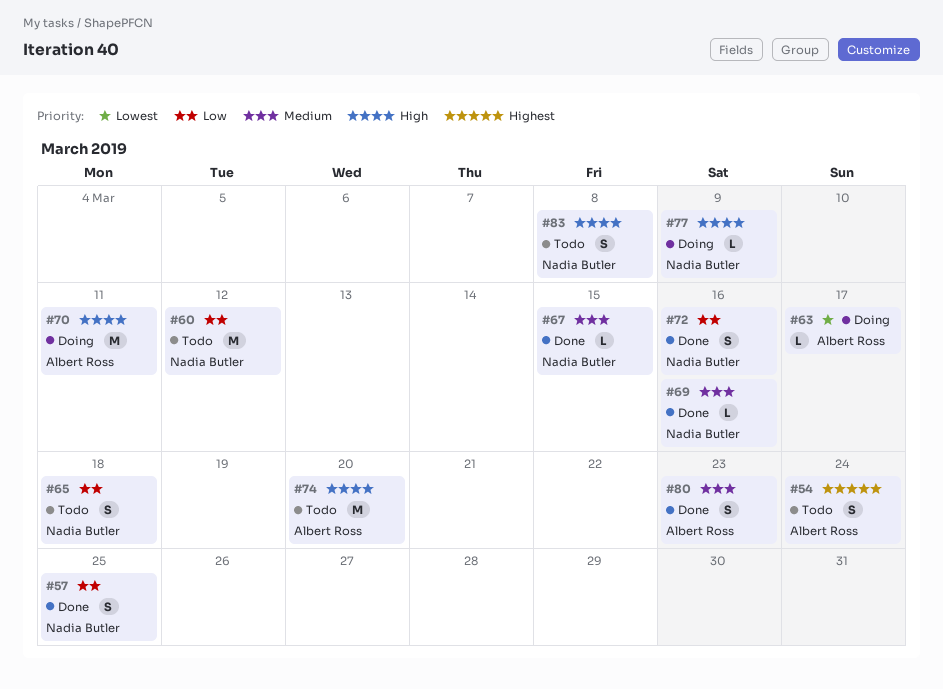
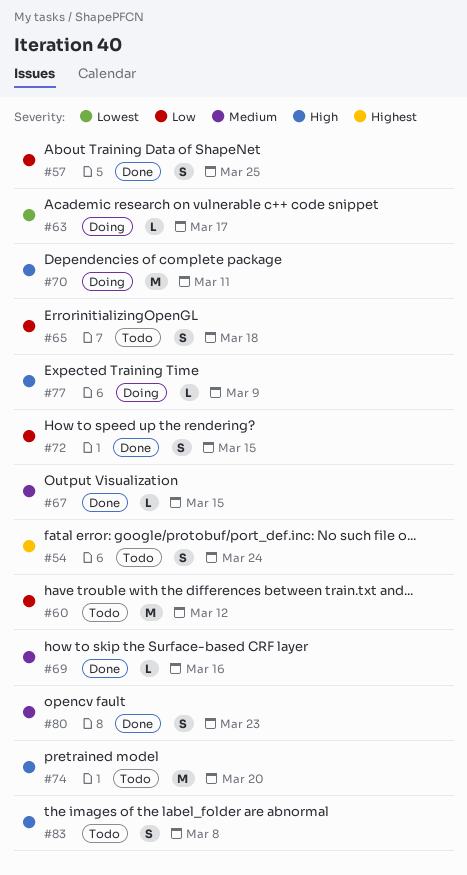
#72, due: Mar 16 -> Mar 15

